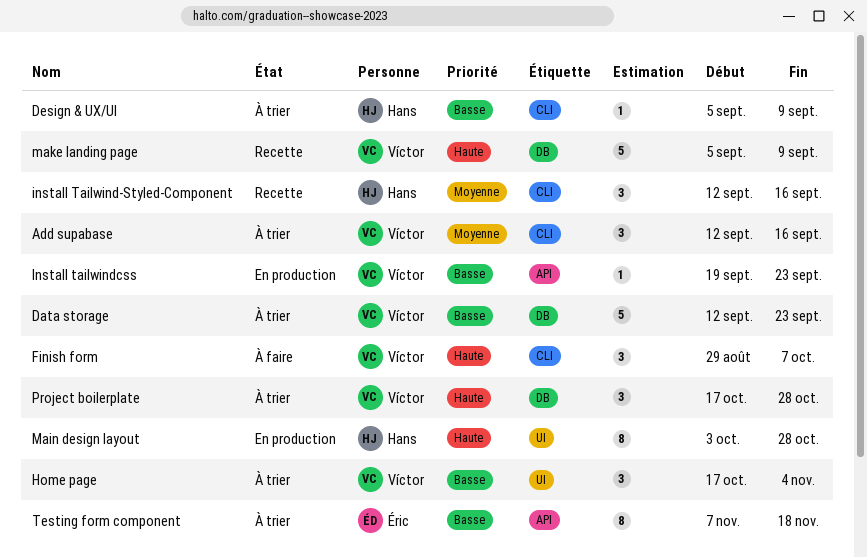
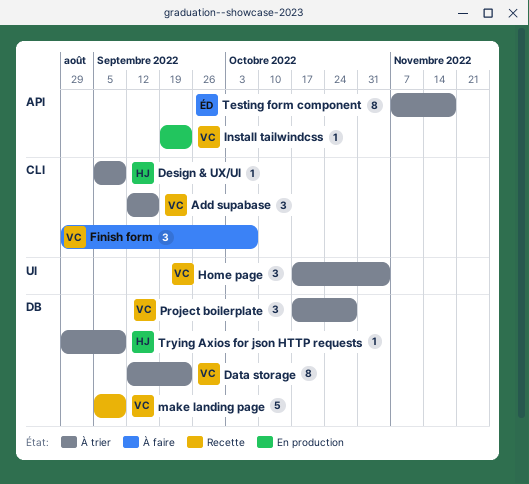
Data storage, estimate: 5 -> 8
install Tailwind-Styled-Component: present -> none
Main design layout: present -> none
Trying Axios for json HTTP requests: none -> present

